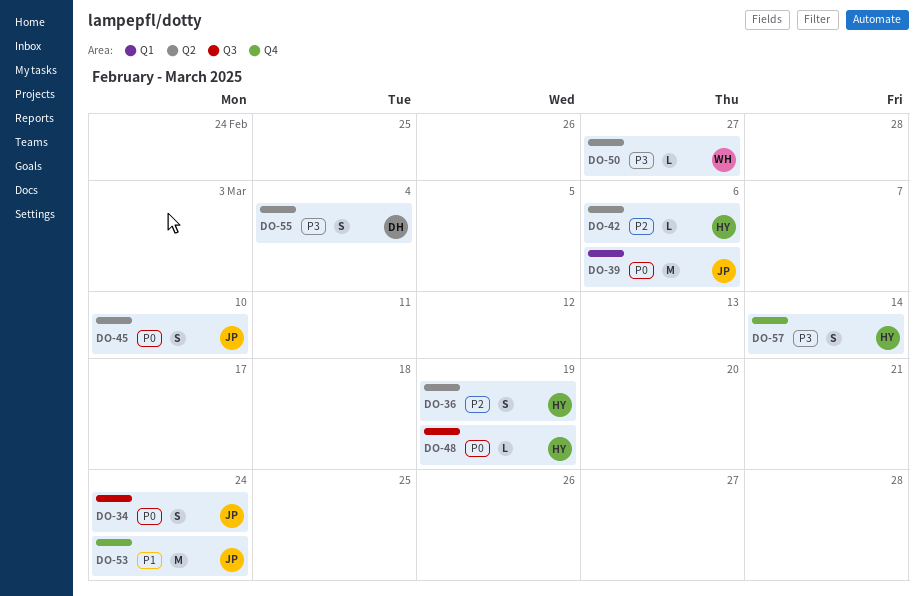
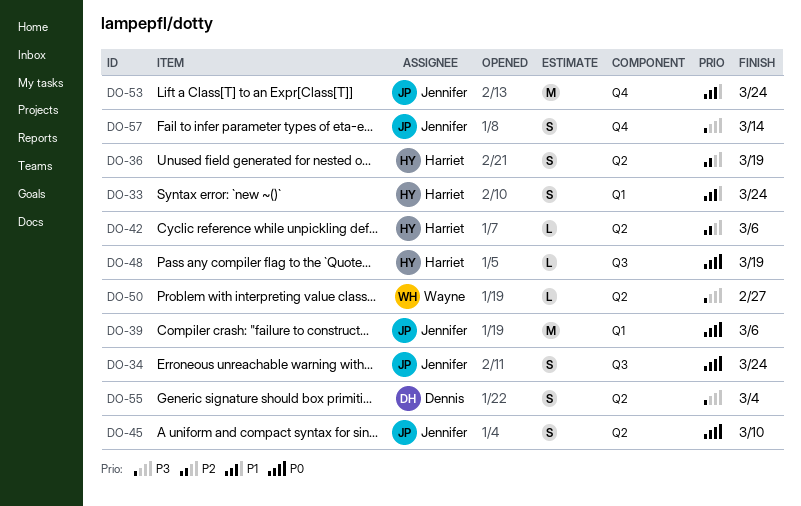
DO-33: none -> present
DO-57, owner: Harriet -> Jennifer

